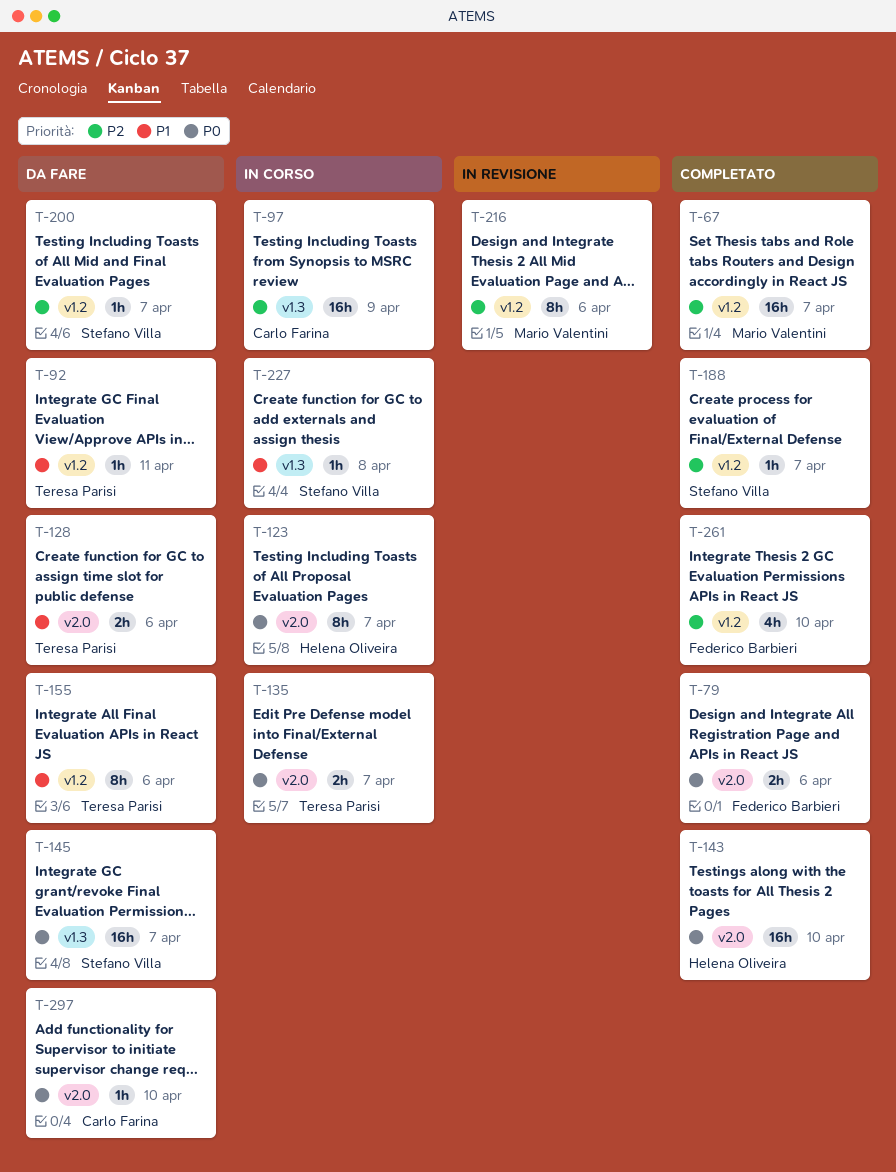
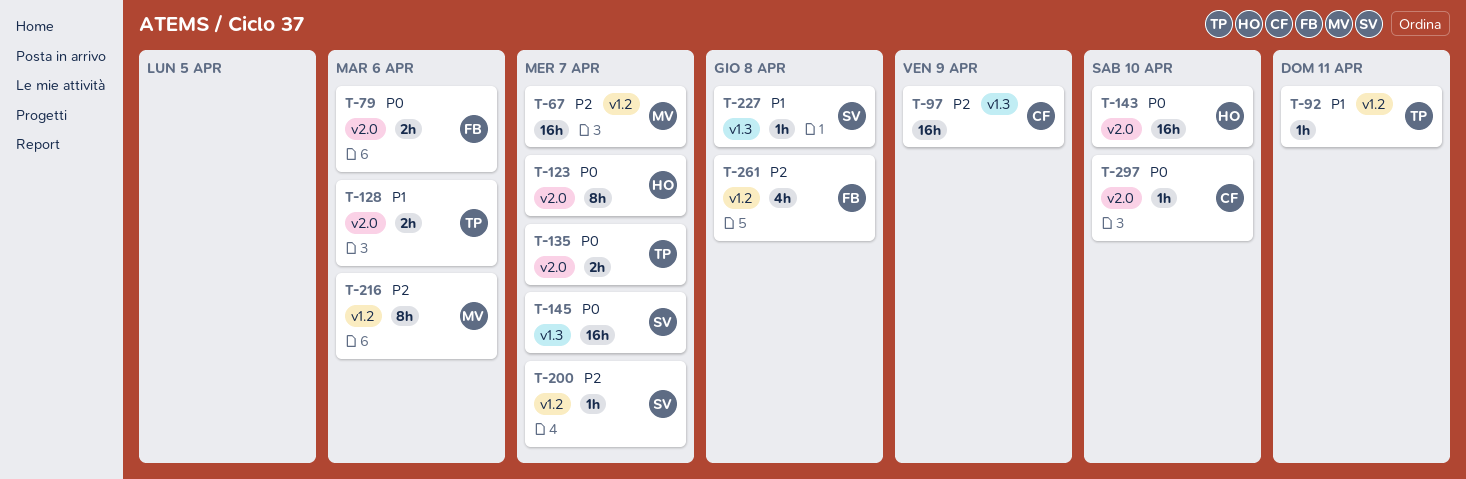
T-155: present -> none
T-188: present -> none
T-261, due: Apr 10 -> Apr 8

